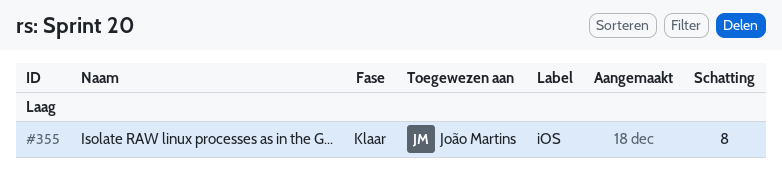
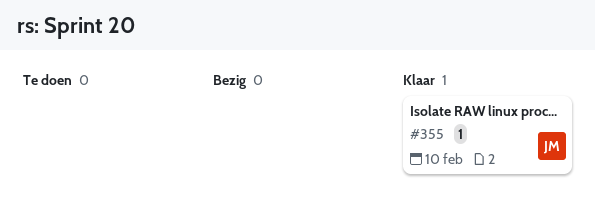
#355, estimate: 8 -> 1

